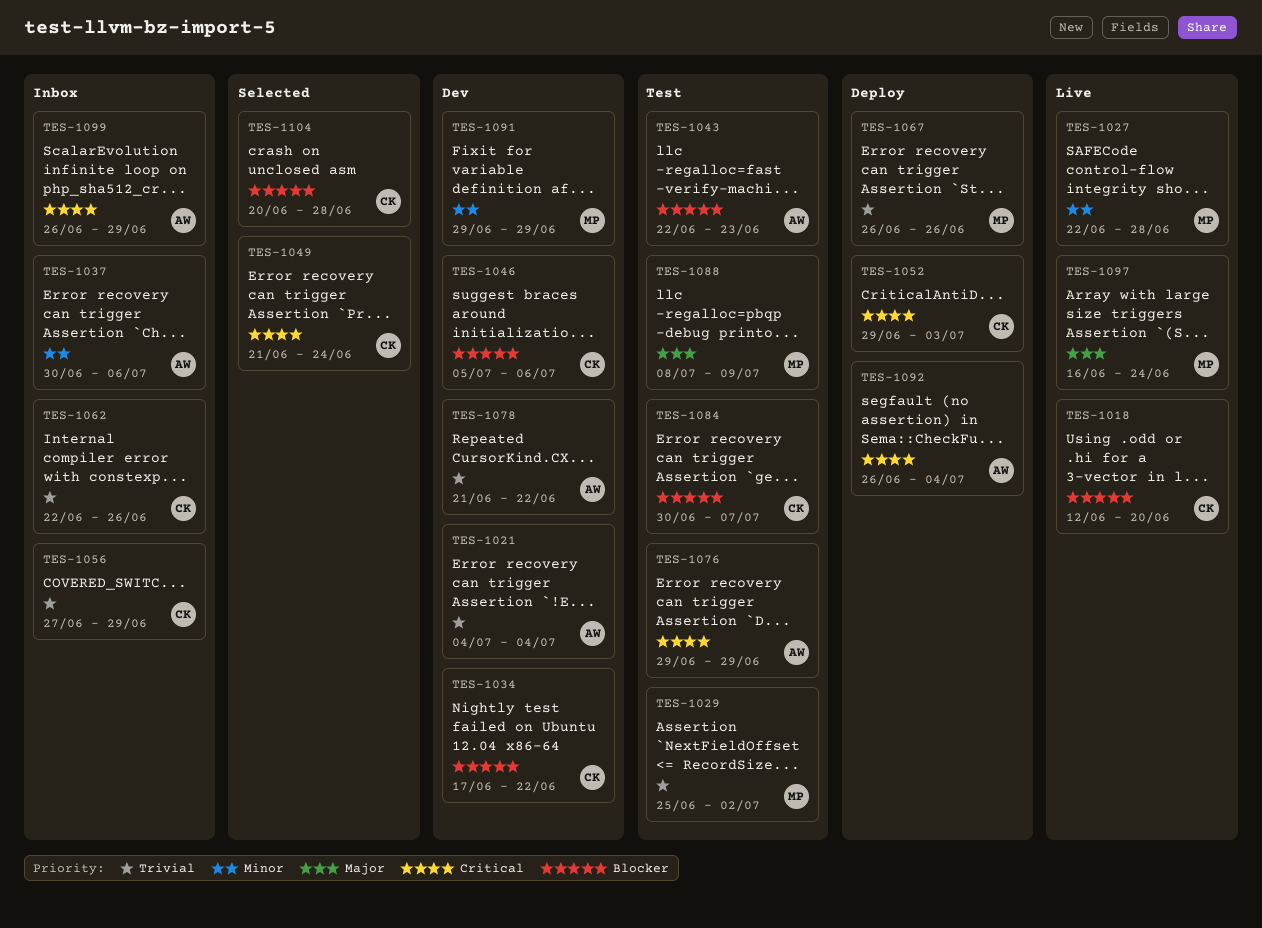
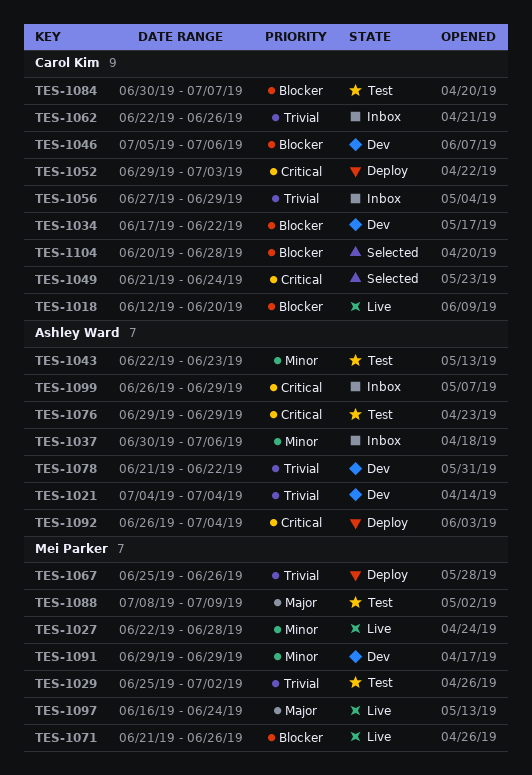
TES-1043, priority: Blocker -> Minor
TES-1067, start: Jun 26 -> Jun 25
TES-1071: none -> present

